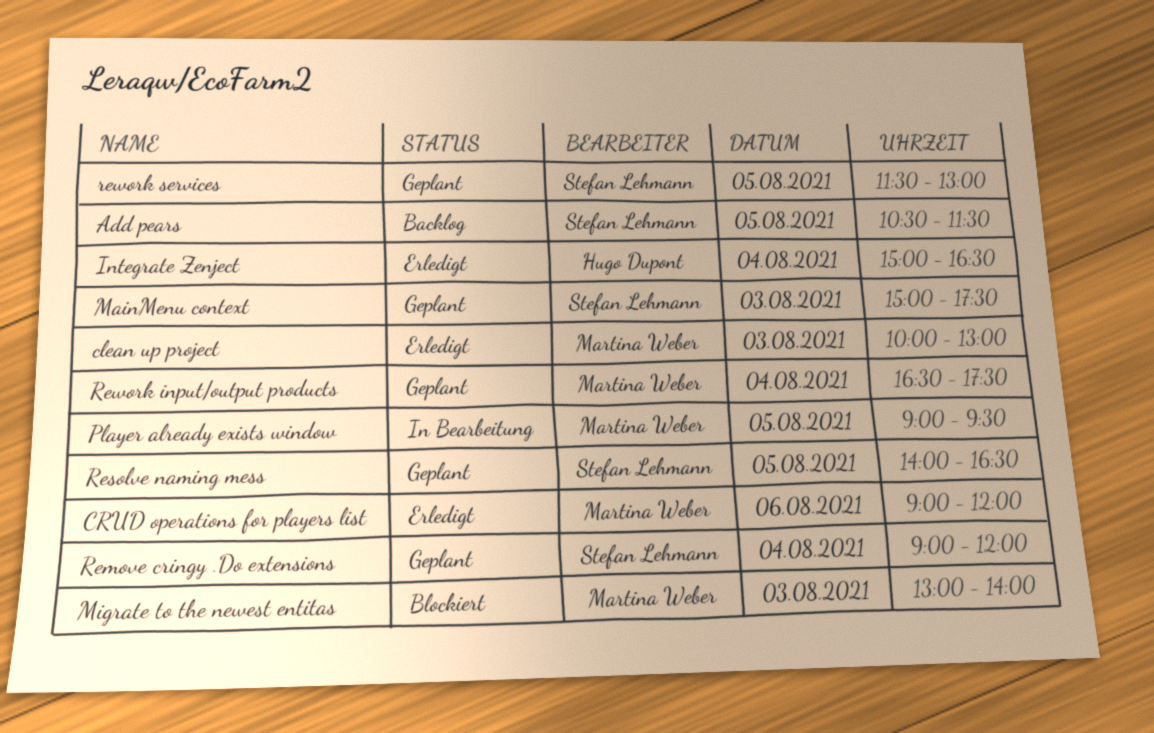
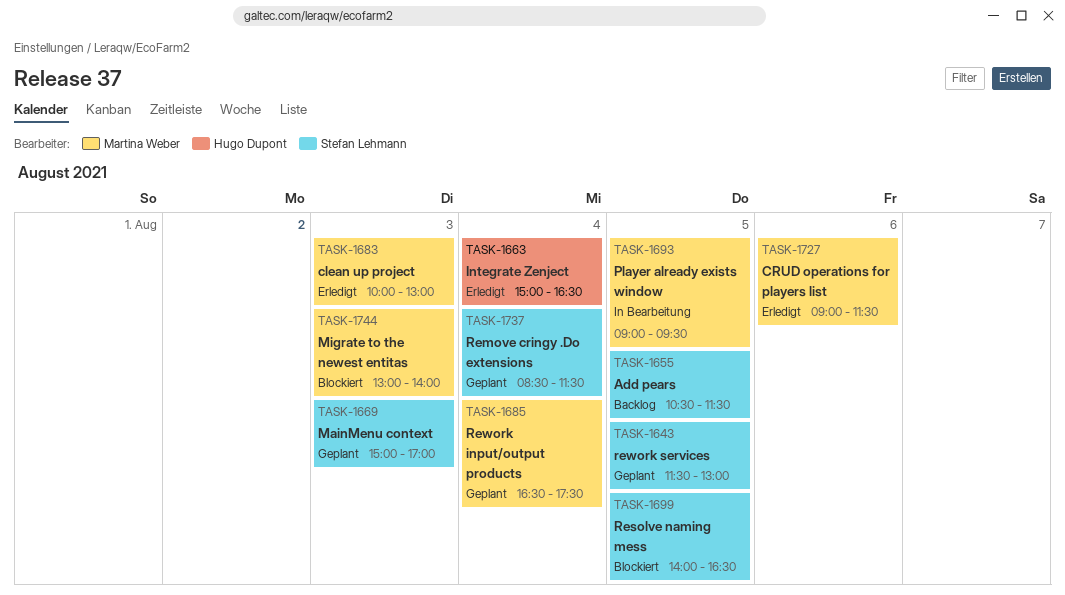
CRUD operations for players list, ends: 12:00 -> 11:30
MainMenu context, ends: 17:30 -> 17:00
Remove cringy .Do extensions, begins: 09:00 -> 08:30
Remove cringy .Do extensions, ends: 12:00 -> 11:30
Resolve naming mess, status: Geplant -> Blockiert

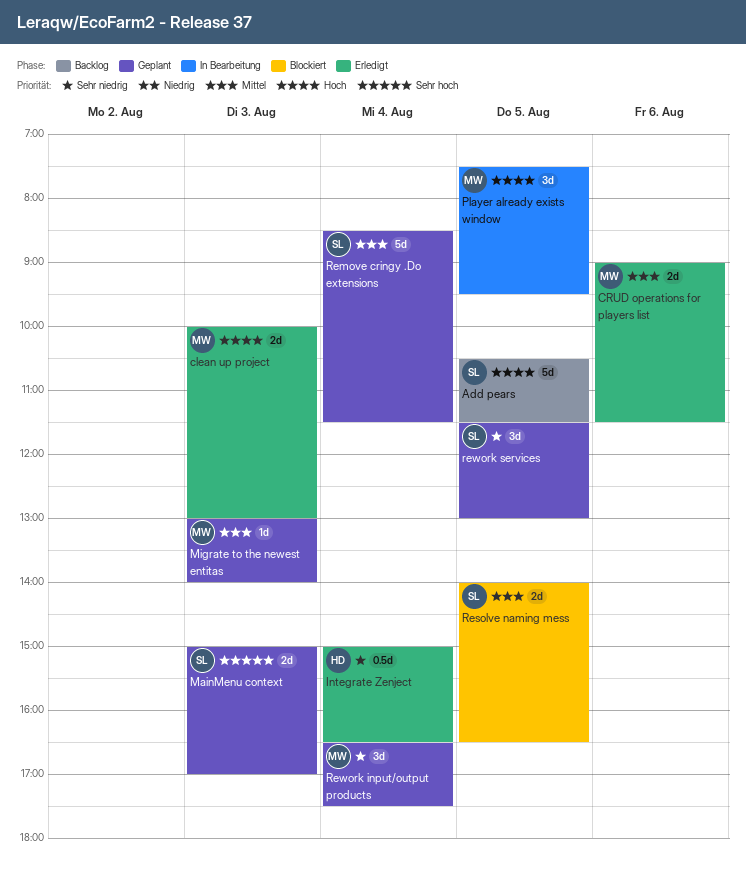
Migrate to the newest entitas, status: Blockiert -> Geplant
Player already exists window, begins: 09:00 -> 07:30

